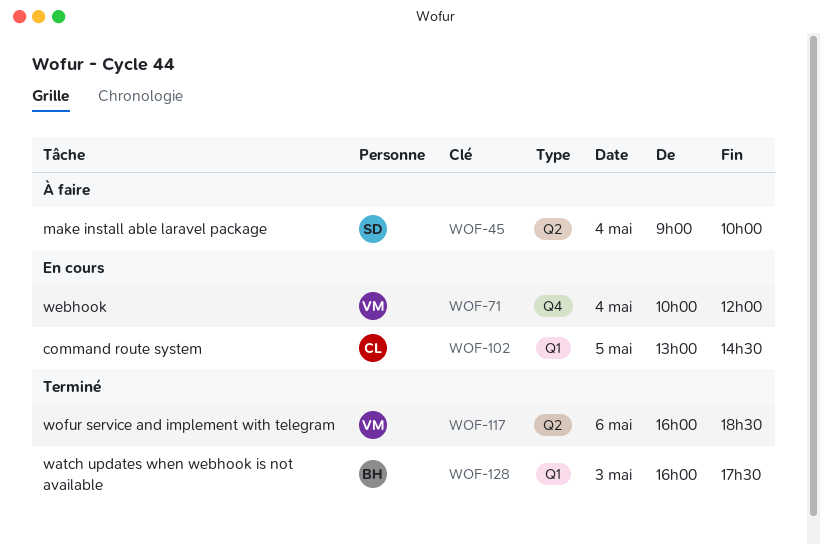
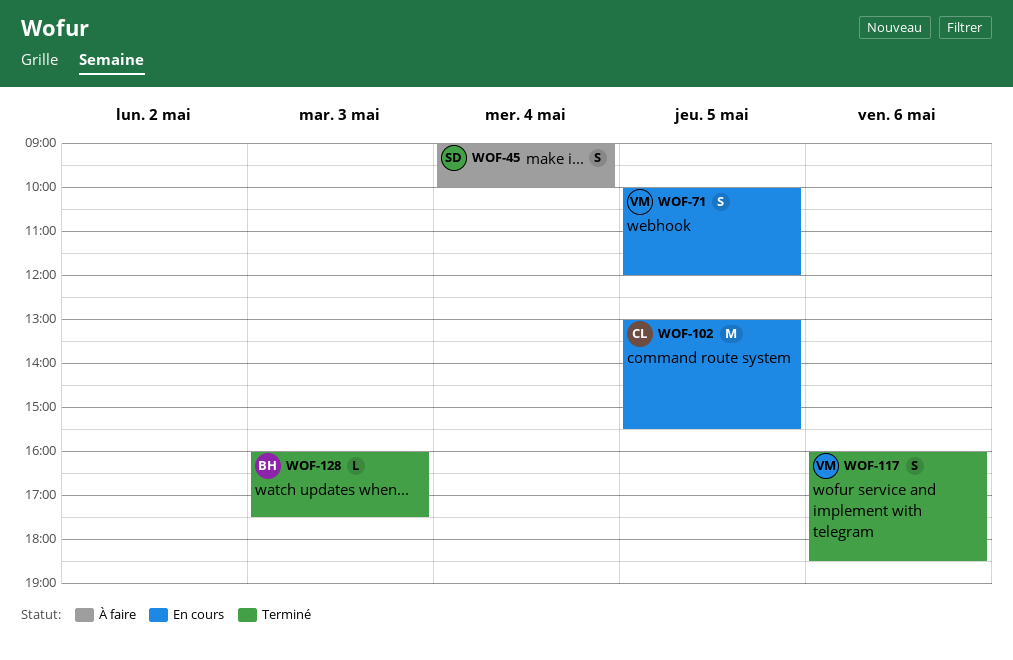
WOF-71, day: May 4 -> May 5
WOF-102, ends: 14:30 -> 15:30

